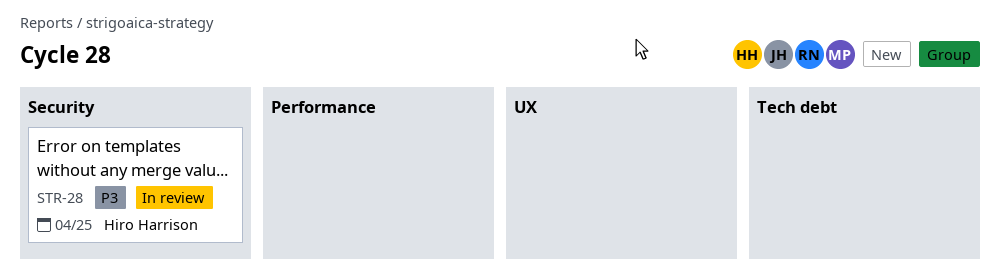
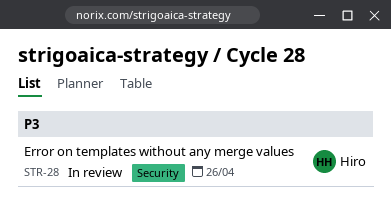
STR-28, due: Apr 25 -> Apr 26

